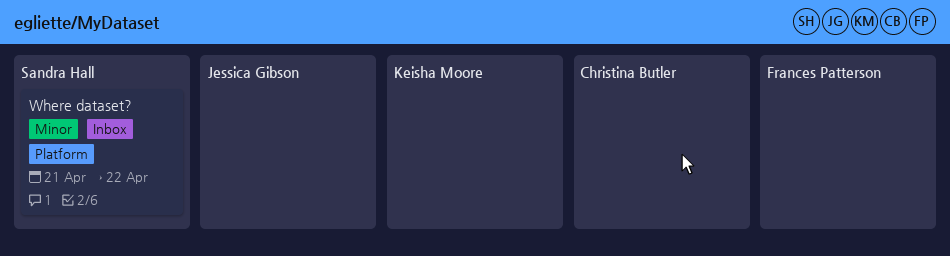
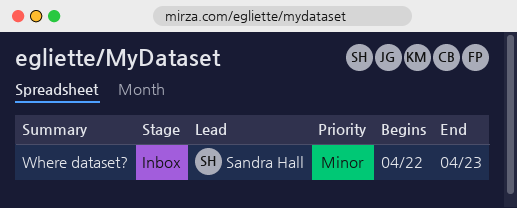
Where dataset?, start: Apr 21 -> Apr 22
Where dataset?, due: Apr 22 -> Apr 23

